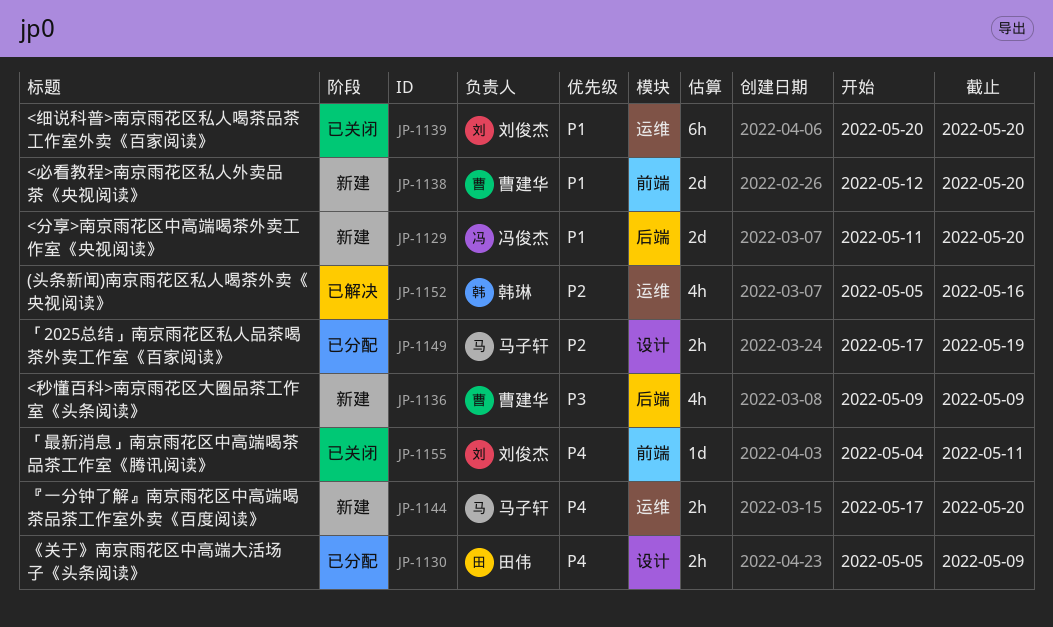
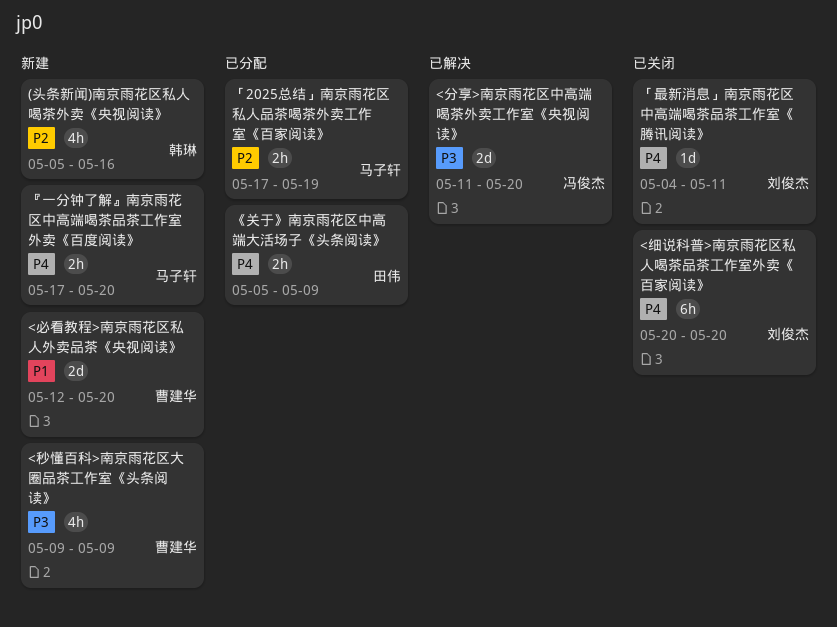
(头条新闻)南京雨花区私人喝茶外卖《央视阅读》, status: 已解决 -> 新建
<分享>南京雨花区中高端喝茶外卖工作室《央视阅读》, status: 新建 -> 已解决
<分享>南京雨花区中高端喝茶外卖工作室《央视阅读》, priority: P1 -> P3
<细说科普>南京雨花区私人喝茶品茶工作室外卖《百家阅读》, priority: P1 -> P4

